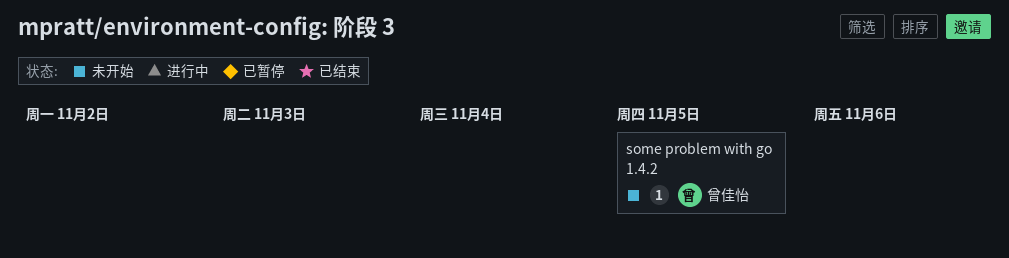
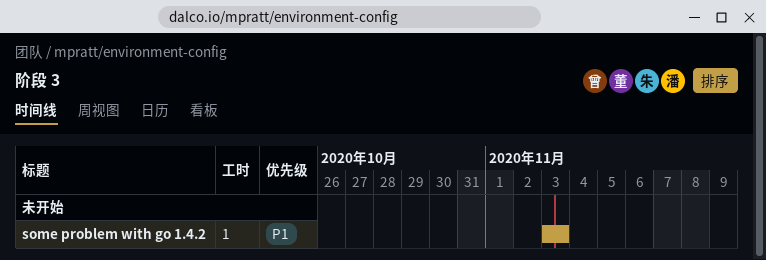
some problem with go 1.4.2, due: Nov 5 -> Nov 3

